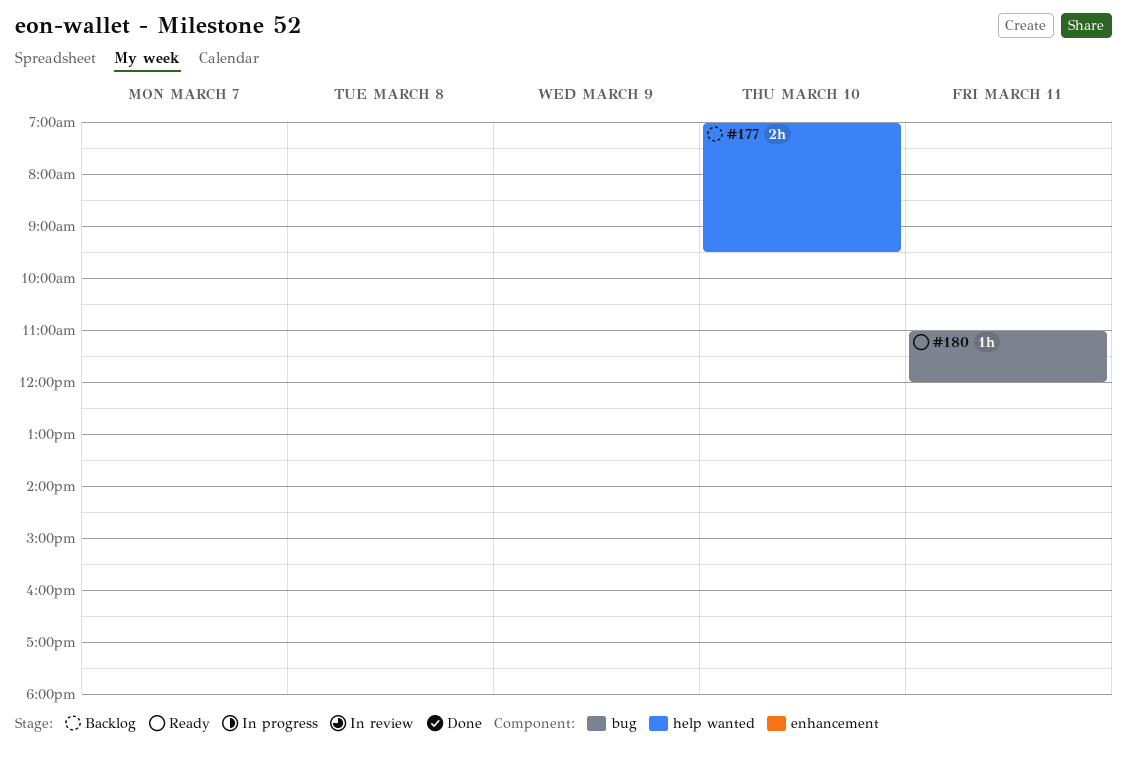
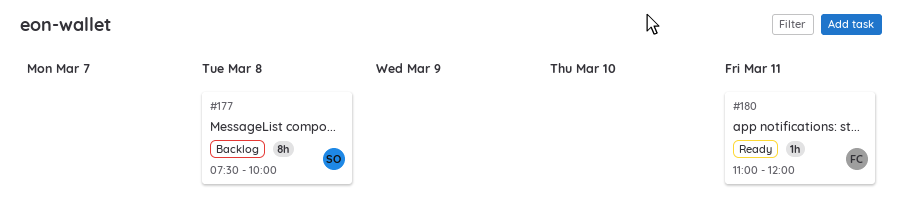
#177, estimate: 2h -> 8h
#177, day: Mar 10 -> Mar 8
#177, begins: 07:00 -> 07:30
#177, ends: 09:30 -> 10:00

